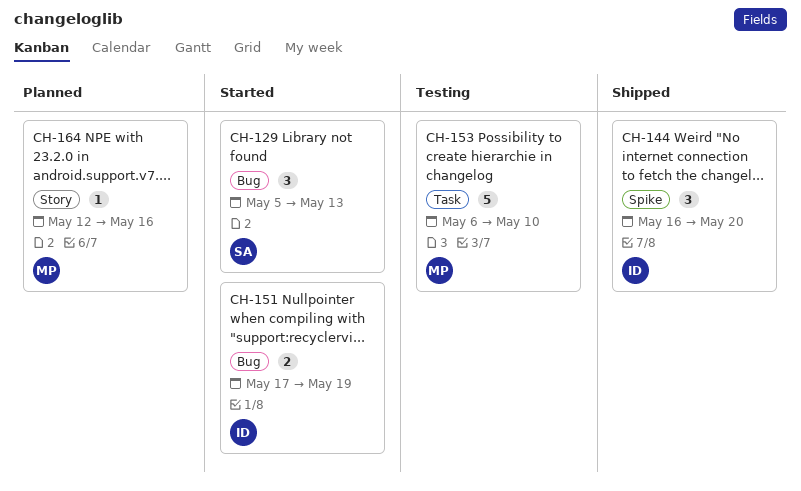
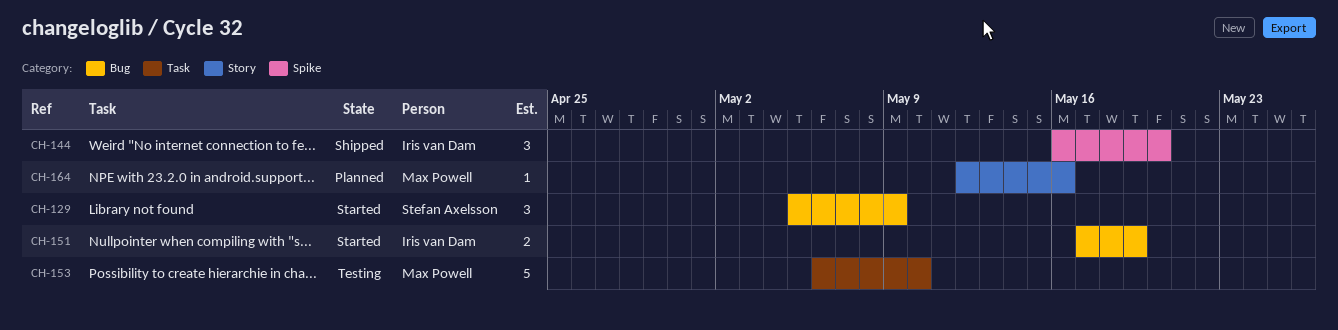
CH-129, due: May 13 -> May 9

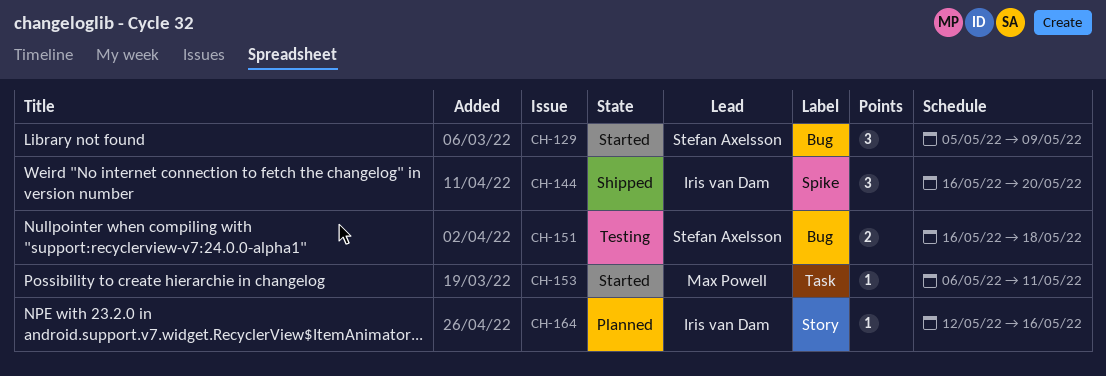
CH-151, status: Started -> Testing
CH-151, owner: Iris van Dam -> Stefan Axelsson
CH-151, start: May 17 -> May 16
CH-151, due: May 19 -> May 18
CH-153, status: Testing -> Started
CH-153, estimate: 5 -> 1
CH-153, due: May 10 -> May 11
CH-164, owner: Max Powell -> Iris van Dam

